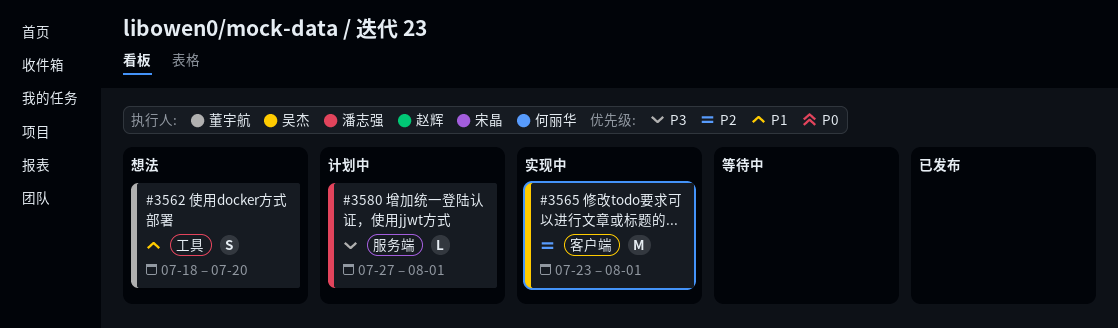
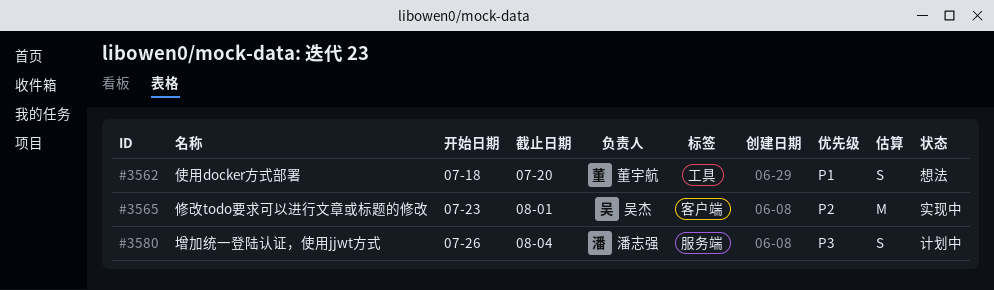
#3580, estimate: L -> S
#3580, start: Jul 27 -> Jul 26
#3580, due: Aug 1 -> Aug 4

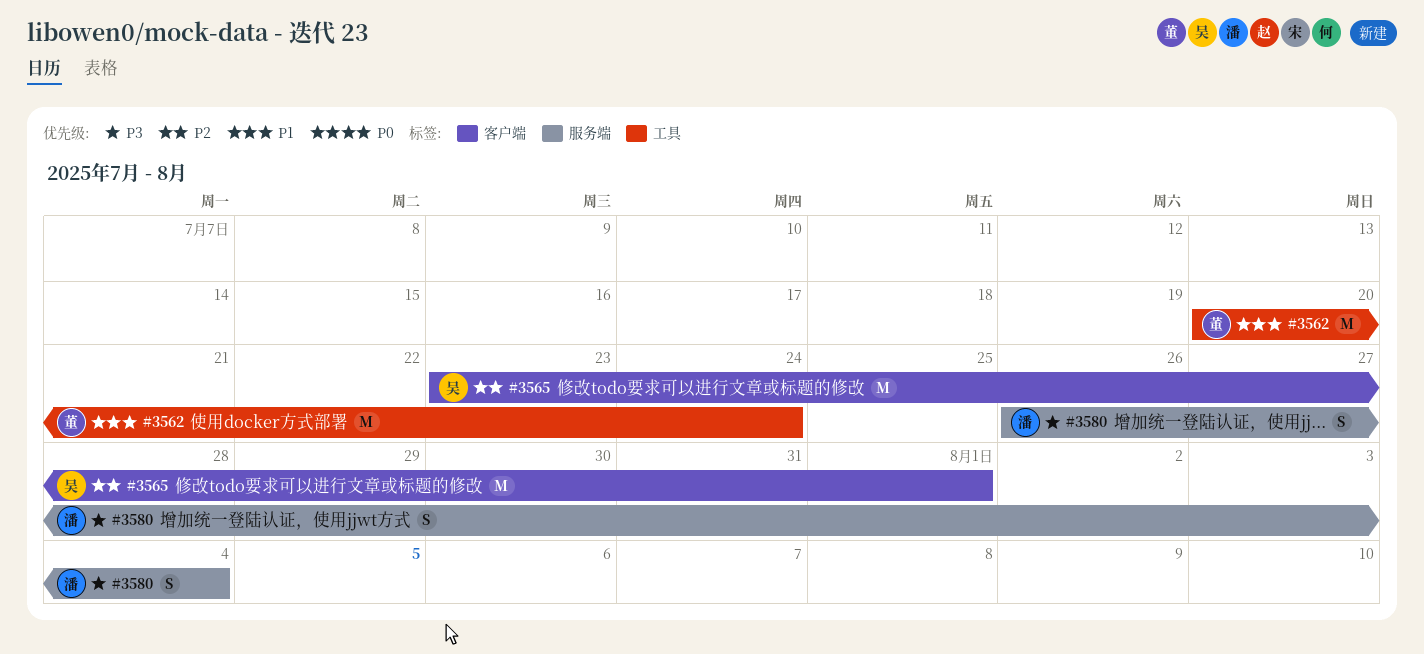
#3562, estimate: S -> M
#3562, start: Jul 18 -> Jul 20
#3562, due: Jul 20 -> Jul 24

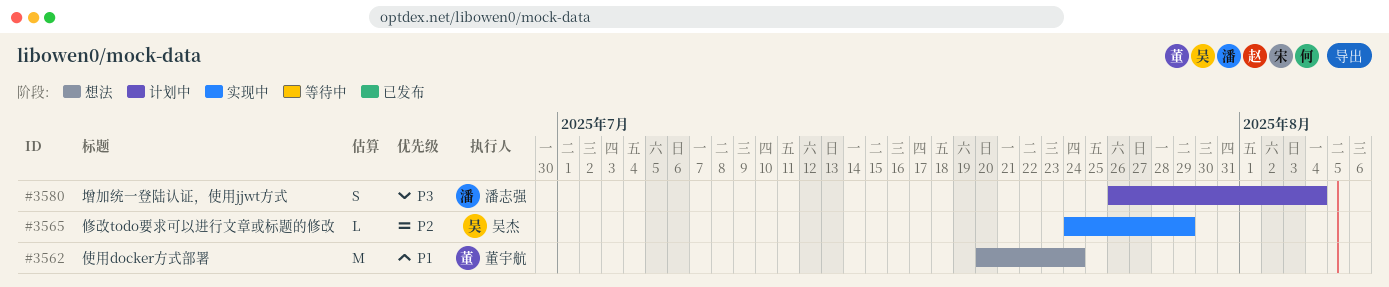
#3565, estimate: M -> L
#3565, start: Jul 23 -> Jul 24
#3565, due: Aug 1 -> Jul 29

